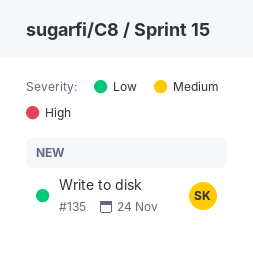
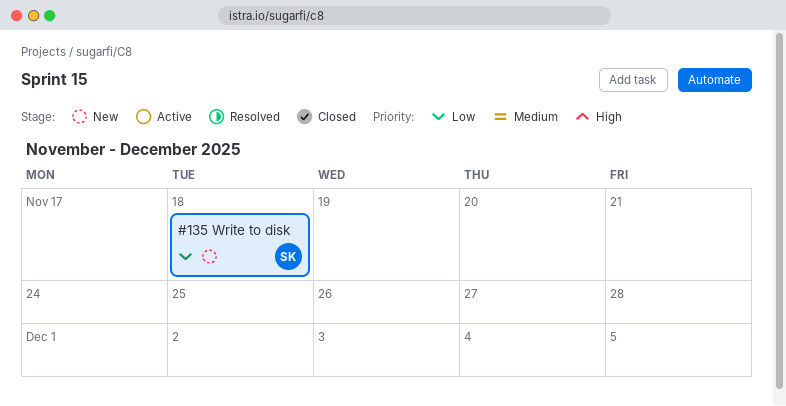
#135, due: Nov 24 -> Nov 18

